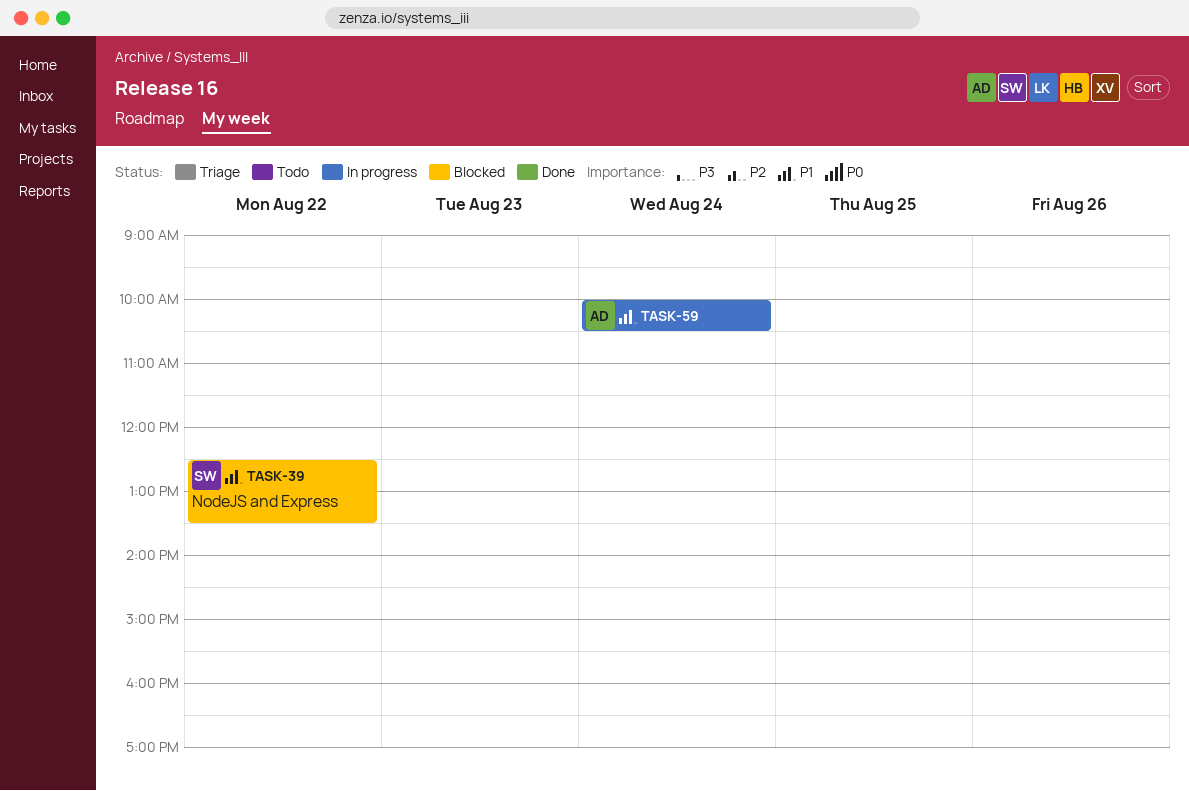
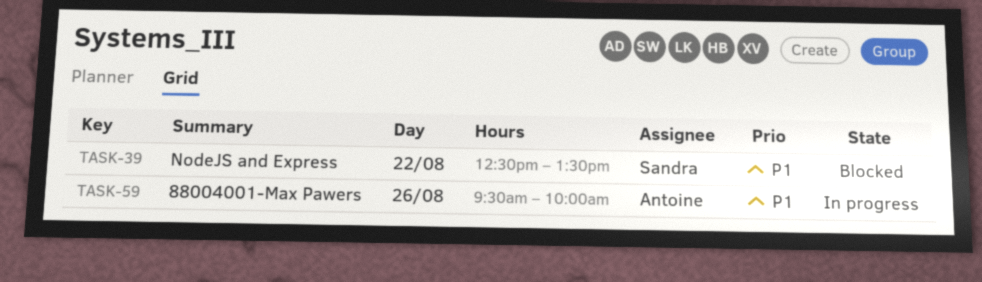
TASK-59, day: Aug 24 -> Aug 26
TASK-59, begins: 10:00 -> 09:30
TASK-59, ends: 10:30 -> 10:00

